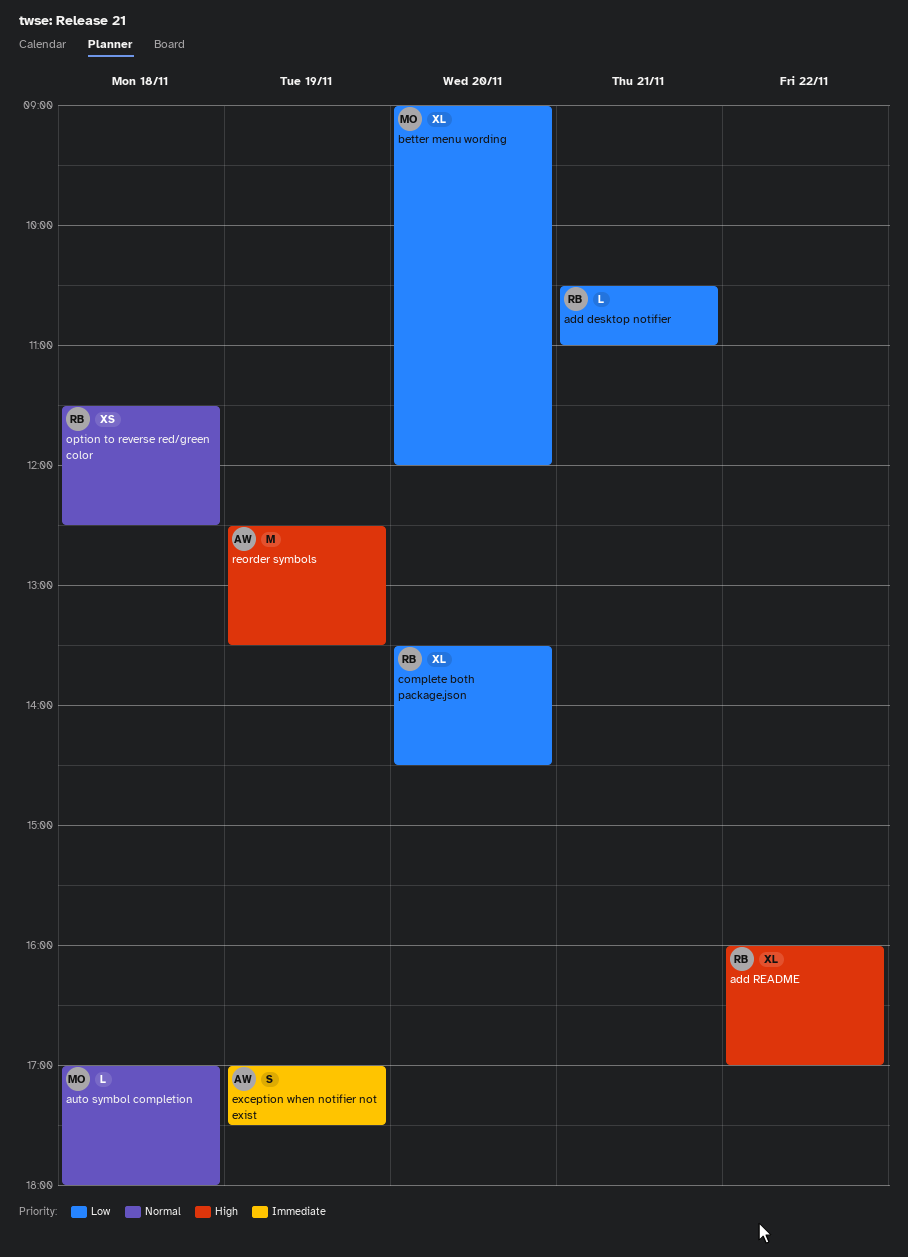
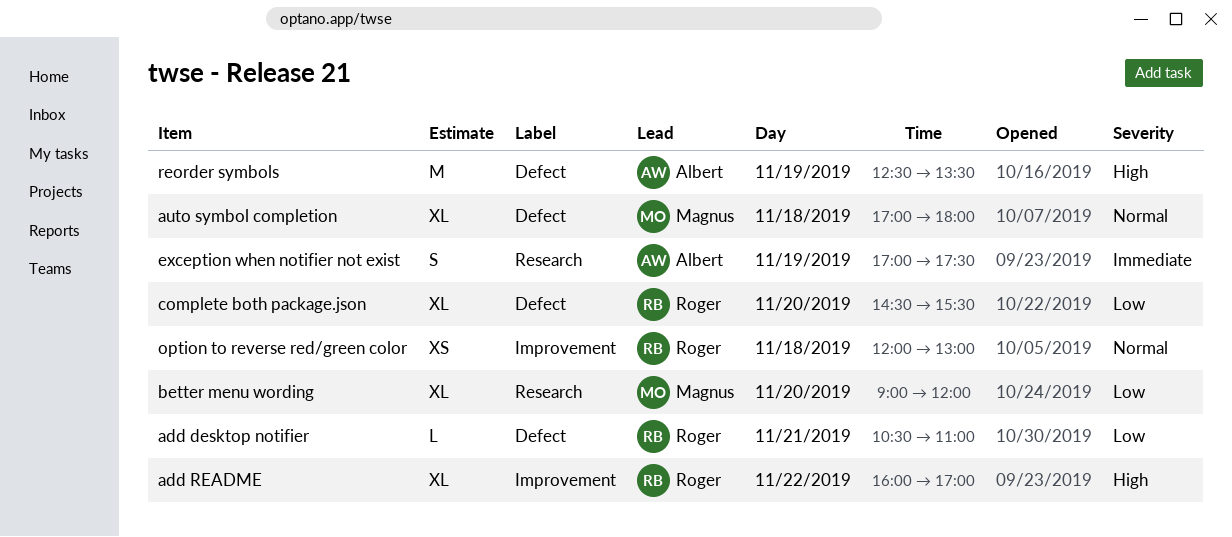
auto symbol completion, estimate: L -> XL
complete both package.json, begins: 13:30 -> 14:30
complete both package.json, ends: 14:30 -> 15:30
option to reverse red/green color, begins: 11:30 -> 12:00
option to reverse red/green color, ends: 12:30 -> 13:00

